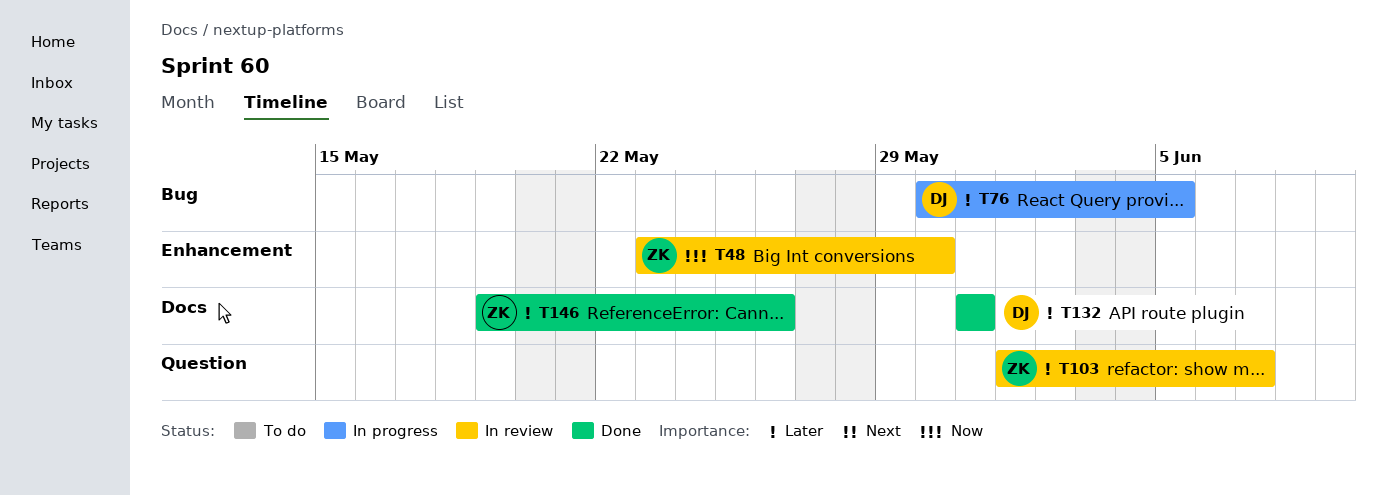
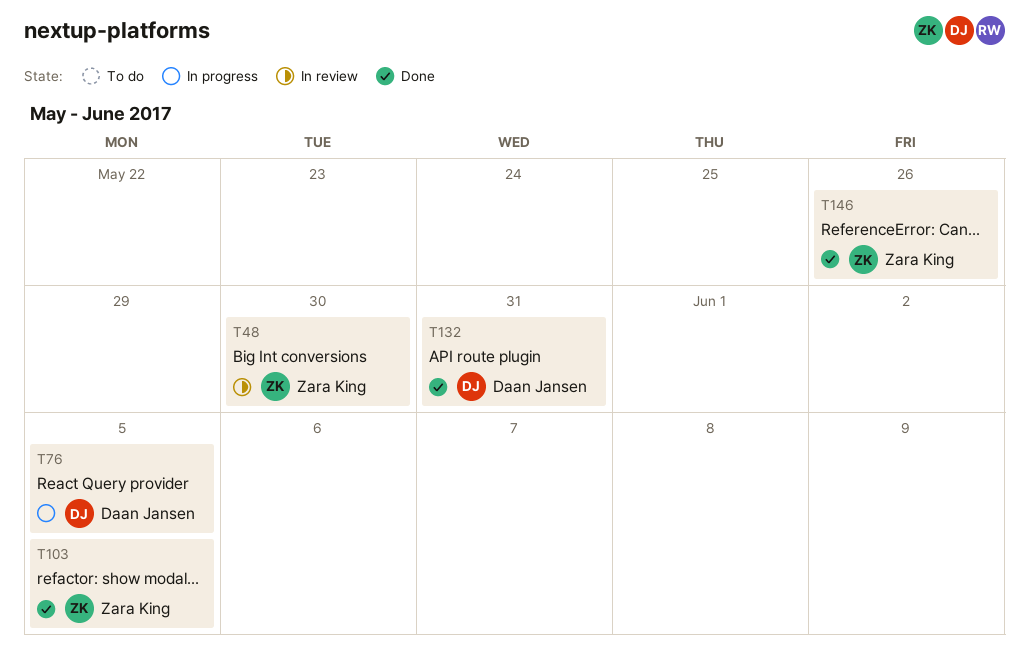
T103, status: In review -> Done
T103, due: Jun 7 -> Jun 5

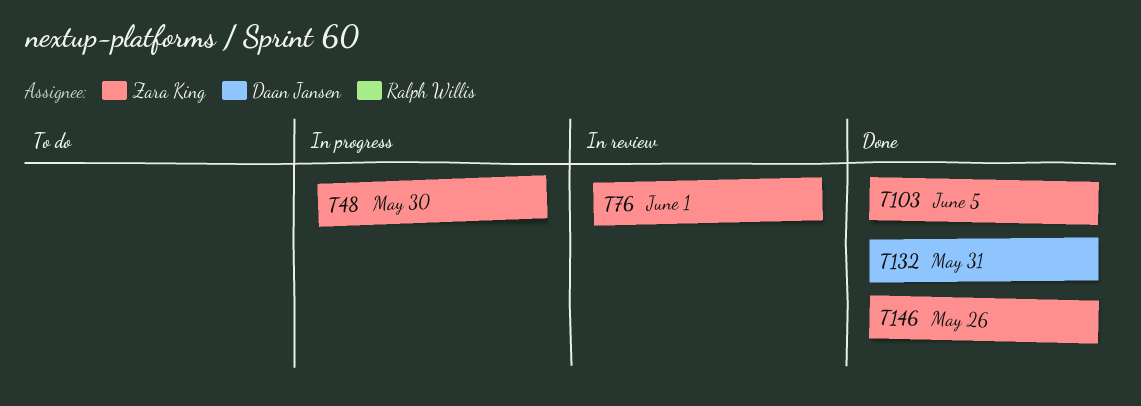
T48, status: In review -> In progress
T76, status: In progress -> In review
T76, owner: Daan Jansen -> Zara King
T76, due: Jun 5 -> Jun 1

